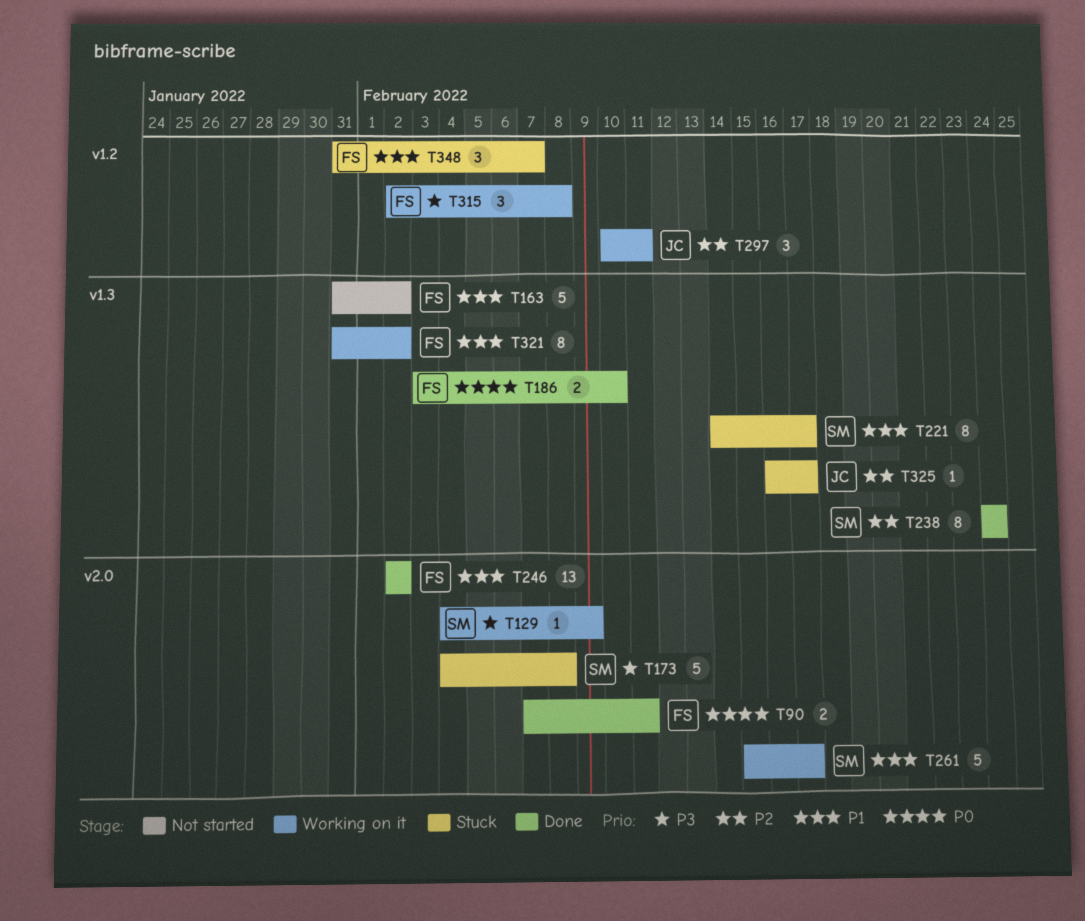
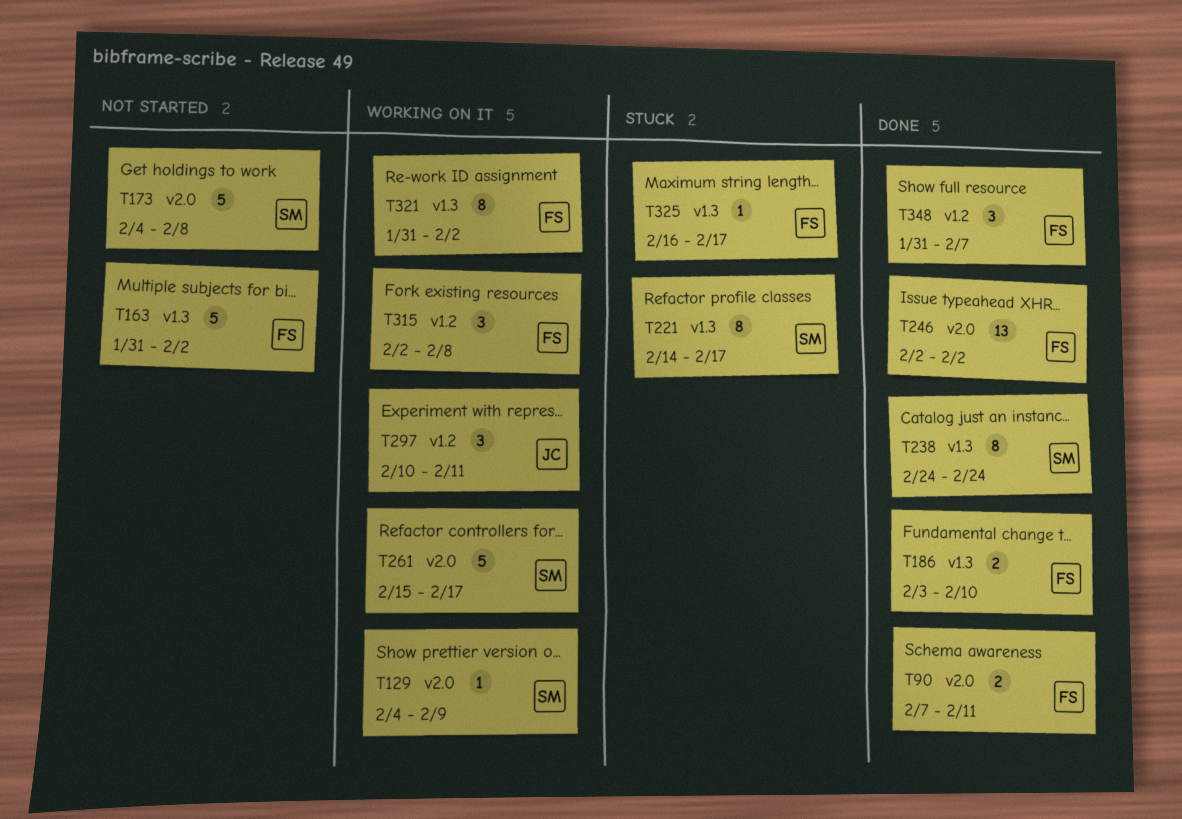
T173, status: Stuck -> Not started
T325, owner: JC -> FS
T348, status: Stuck -> Done

